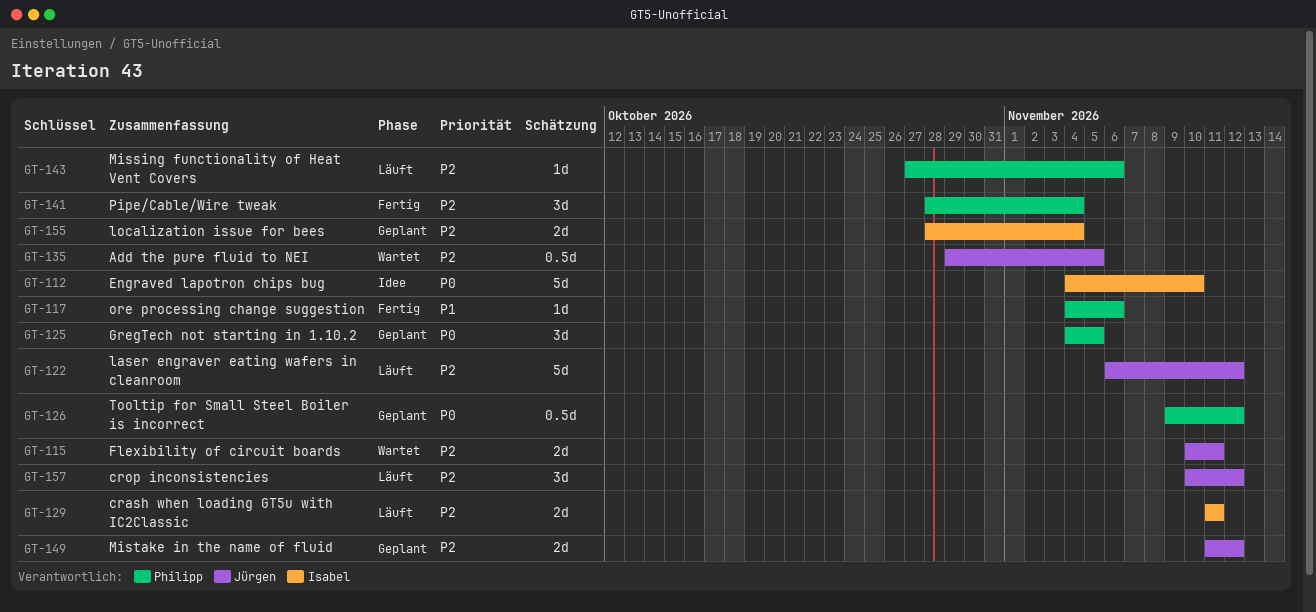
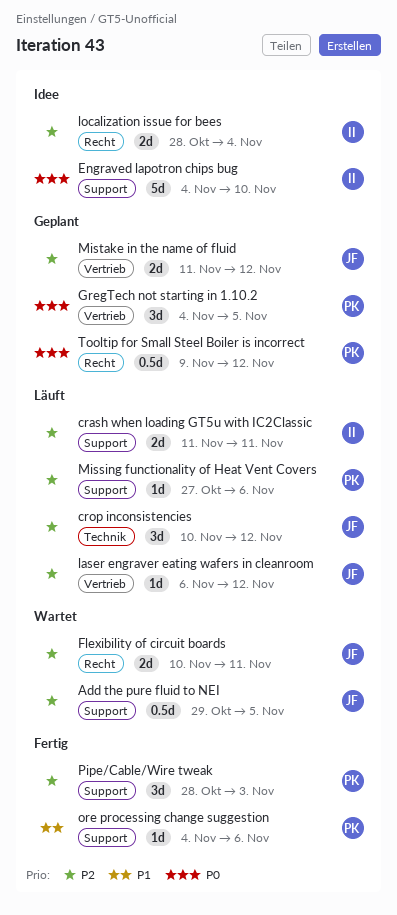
laser engraver eating wafers in cleanroom, estimate: 5d -> 1d
localization issue for bees, status: Geplant -> Idee
Pipe/Cable/Wire tweak, due: Nov 4 -> Nov 3

